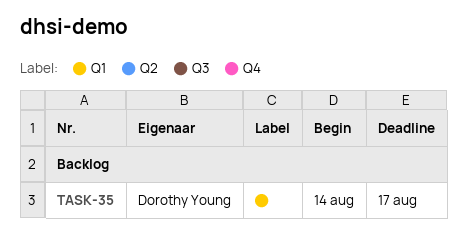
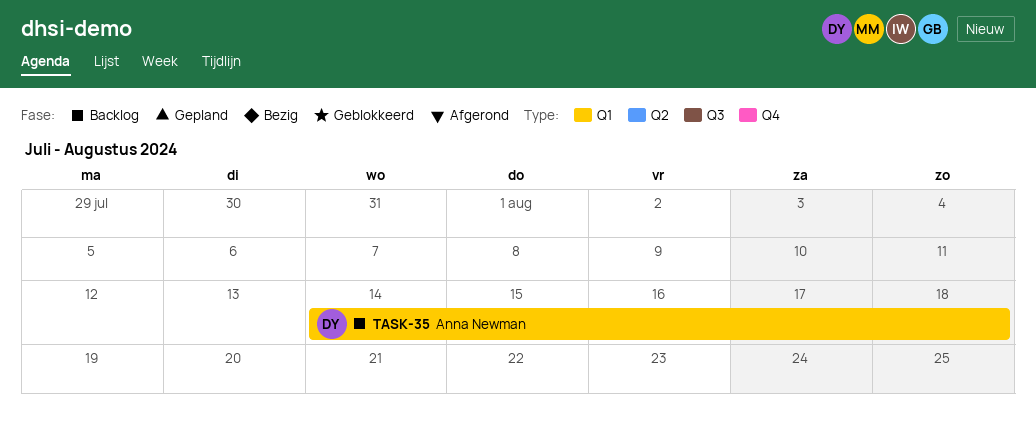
TASK-35, due: Aug 17 -> Aug 18

